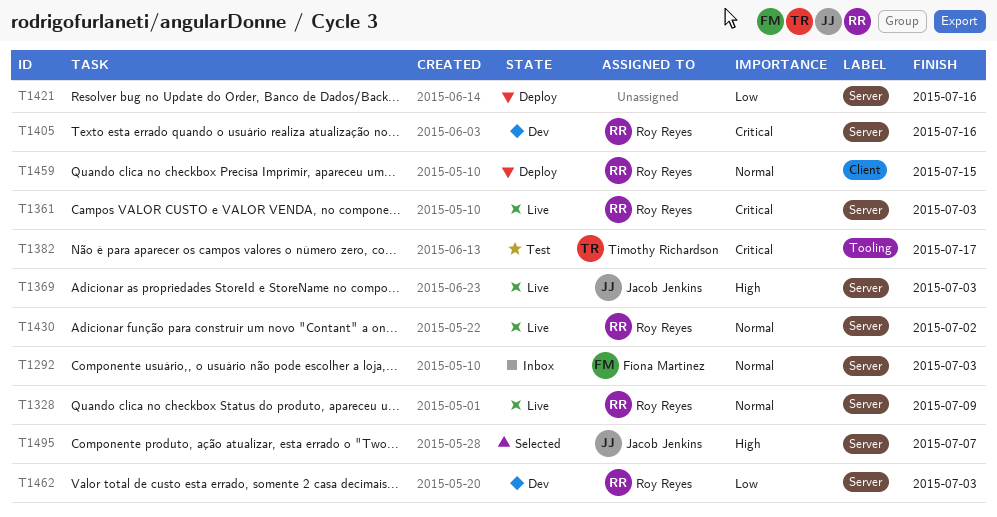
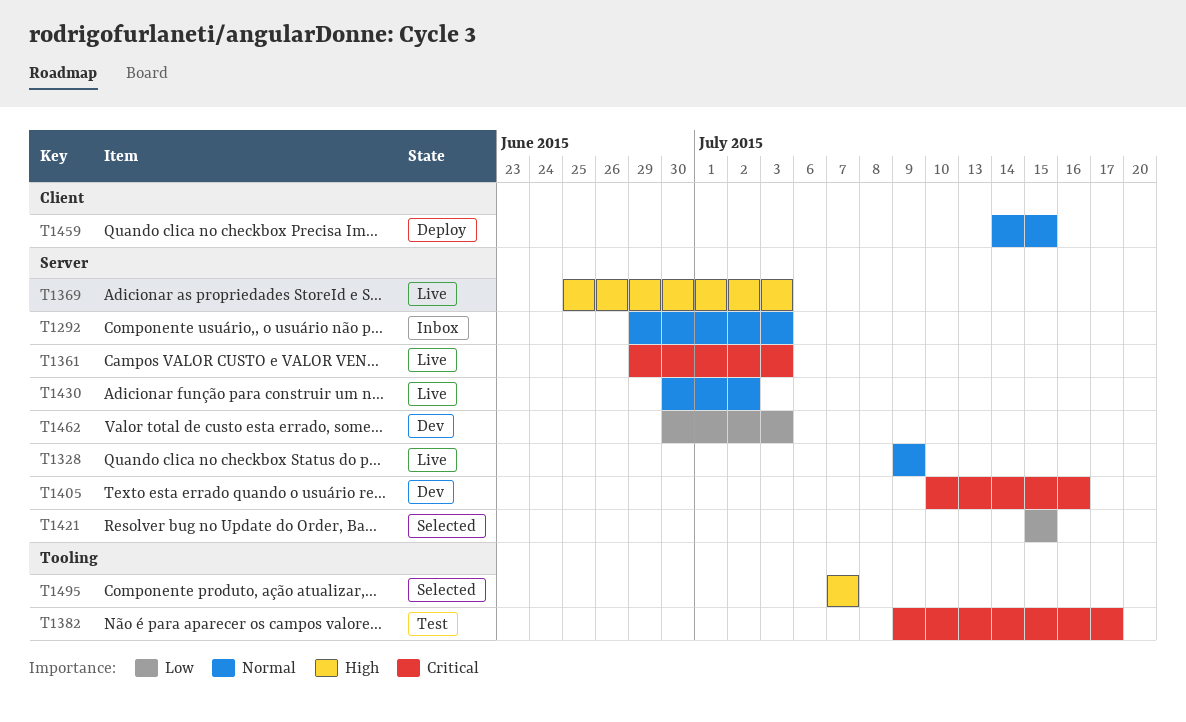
T1421, status: Deploy -> Selected
T1421, due: Jul 16 -> Jul 15
T1495, label: Server -> Tooling

